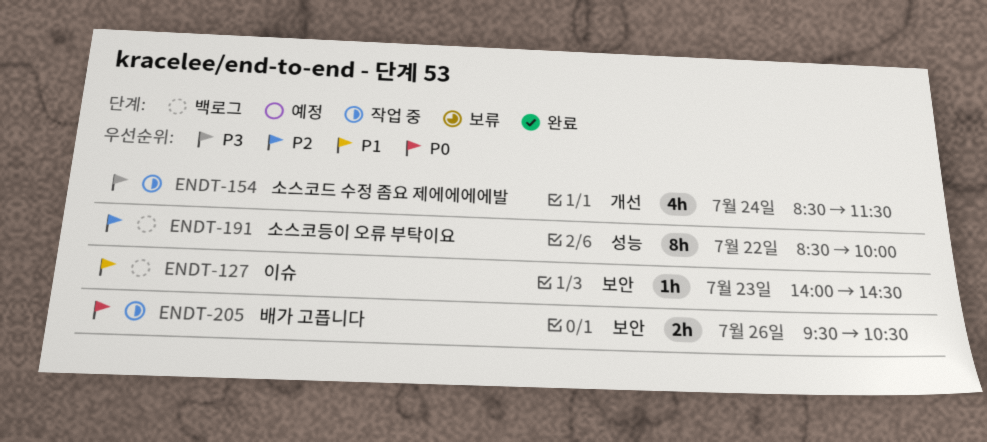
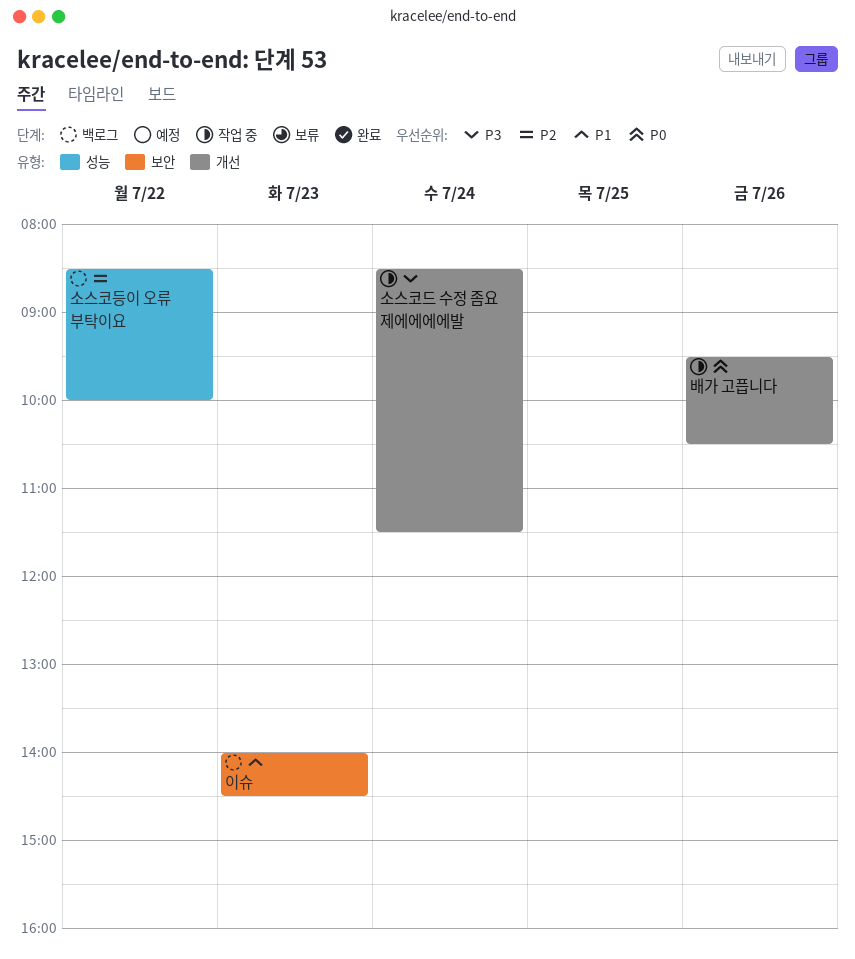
배가 고픕니다, label: 보안 -> 개선

